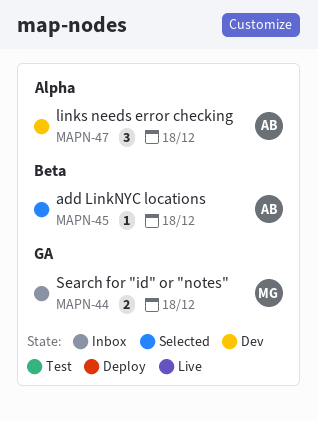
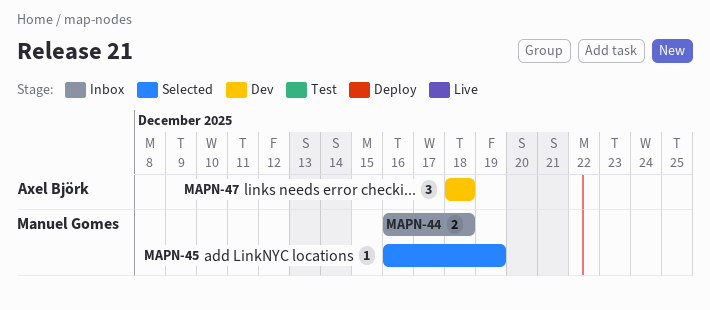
MAPN-45, owner: Axel Björk -> Manuel Gomes
MAPN-45, due: Dec 18 -> Dec 19

